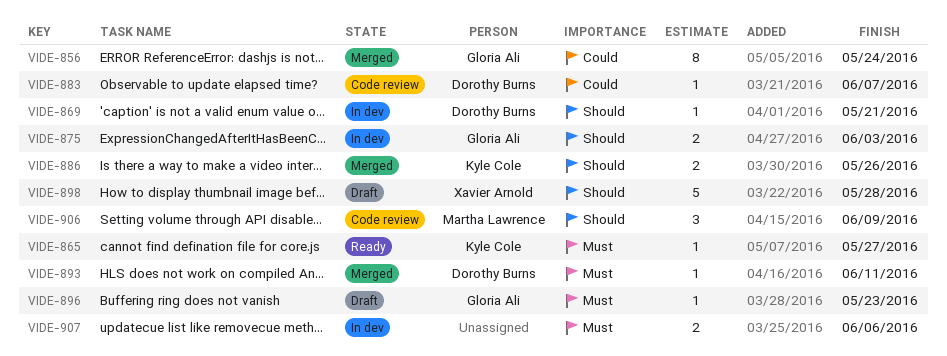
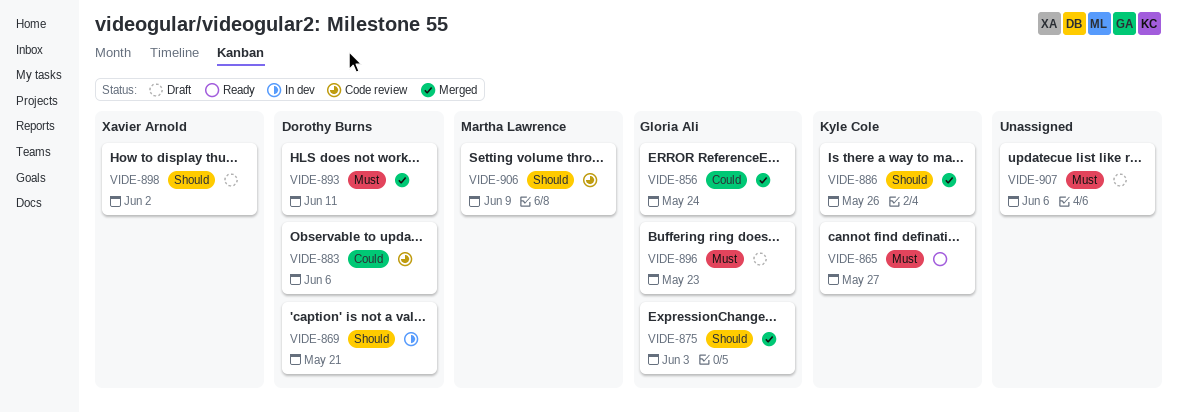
VIDE-875, status: In dev -> Merged
VIDE-883, due: Jun 7 -> Jun 6
VIDE-898, due: May 28 -> Jun 2
VIDE-907, status: In dev -> Draft

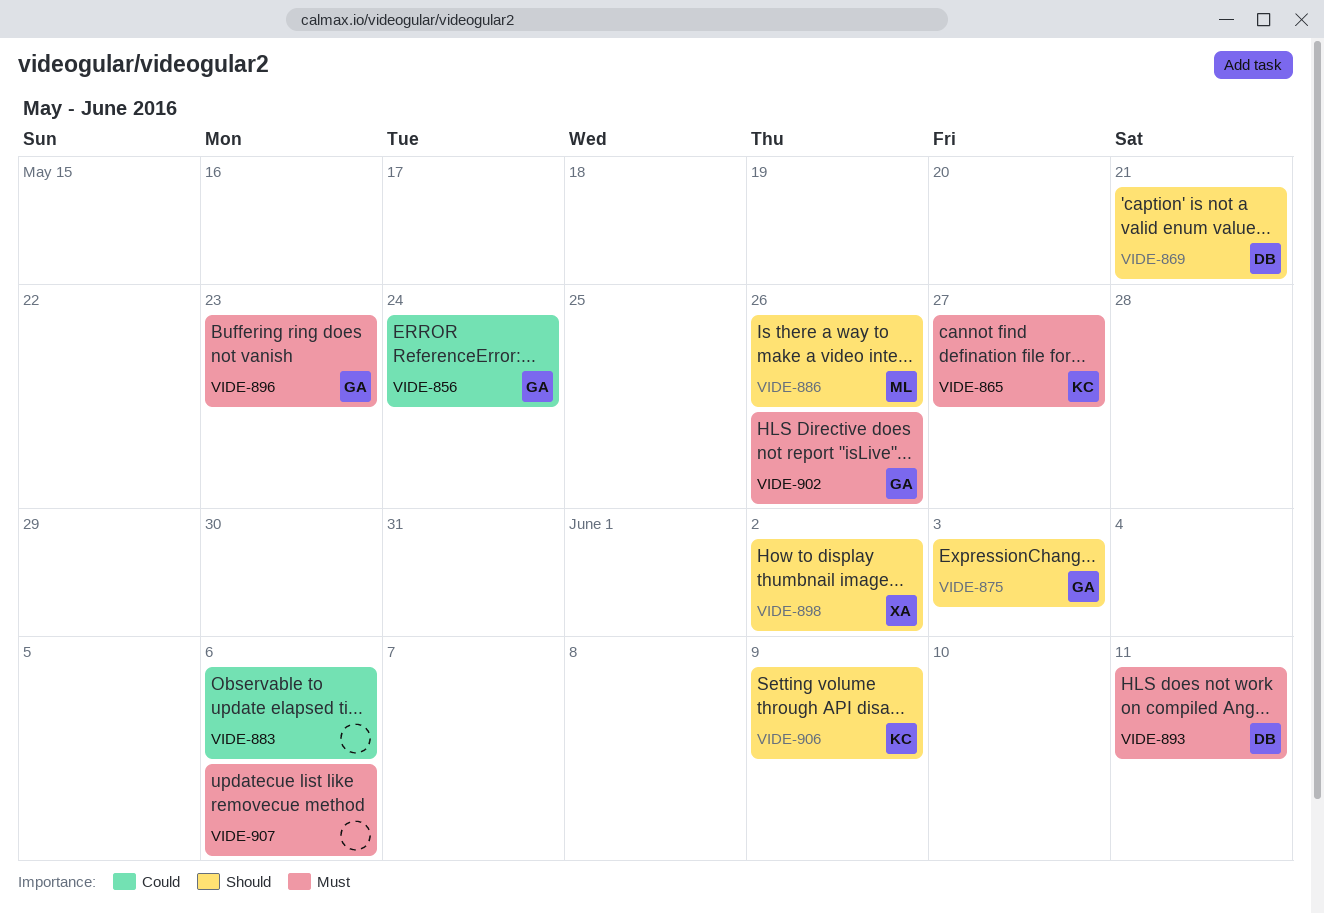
VIDE-883, owner: Dorothy Burns -> none
VIDE-886, owner: Kyle Cole -> Martha Lawrence
VIDE-902: none -> present
VIDE-906, owner: Martha Lawrence -> Kyle Cole

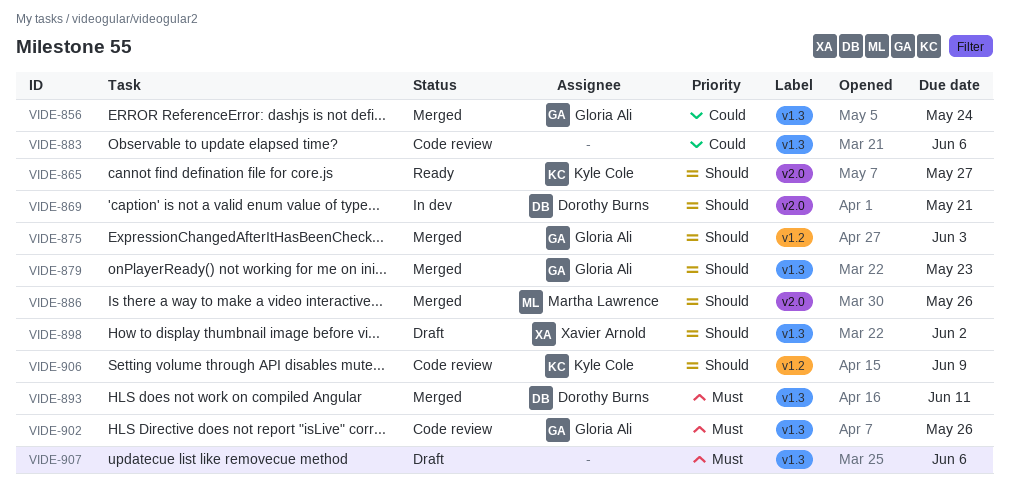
VIDE-865, priority: Must -> Should
VIDE-879: none -> present
VIDE-896: present -> none

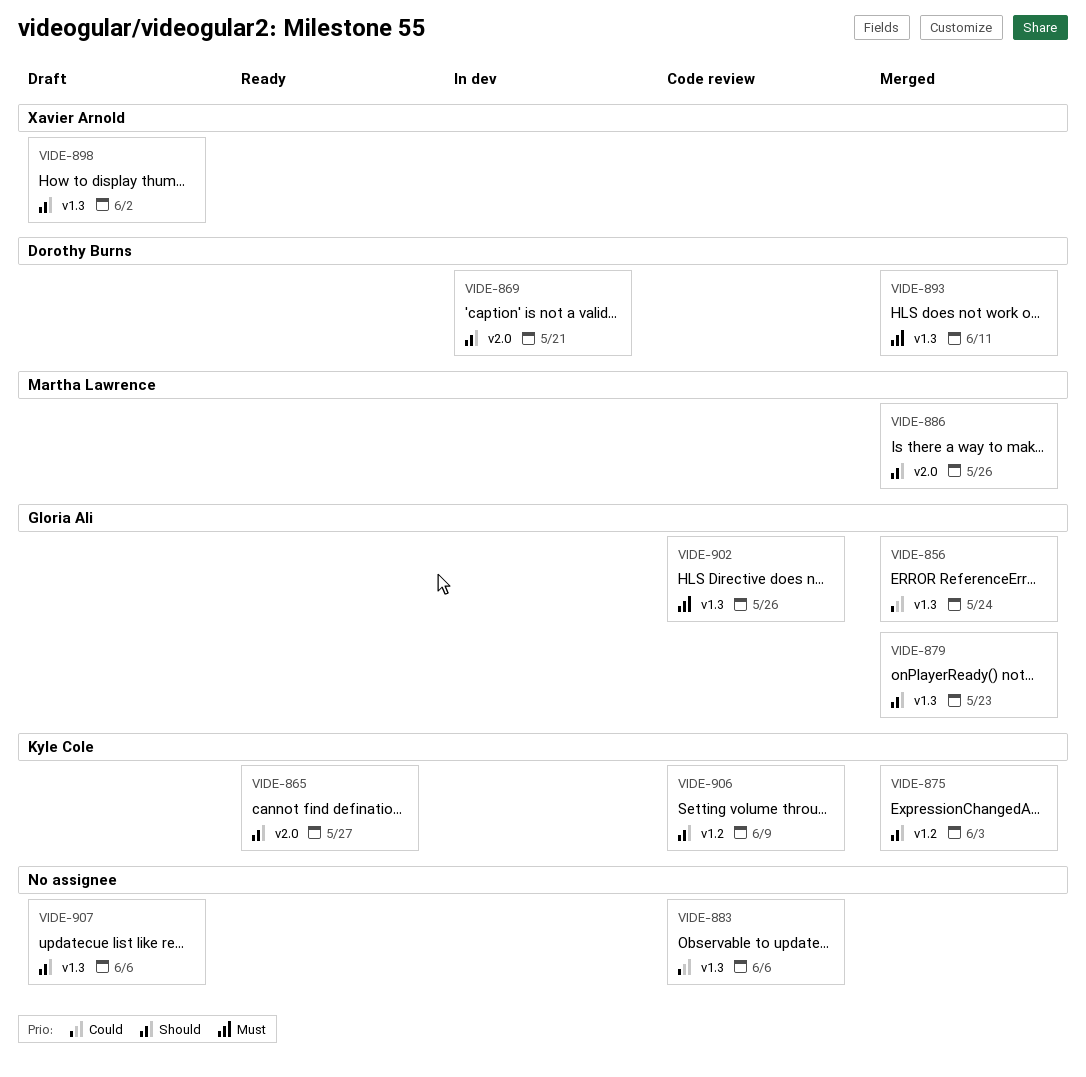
VIDE-875, owner: Gloria Ali -> Kyle Cole
VIDE-907, priority: Must -> Should

